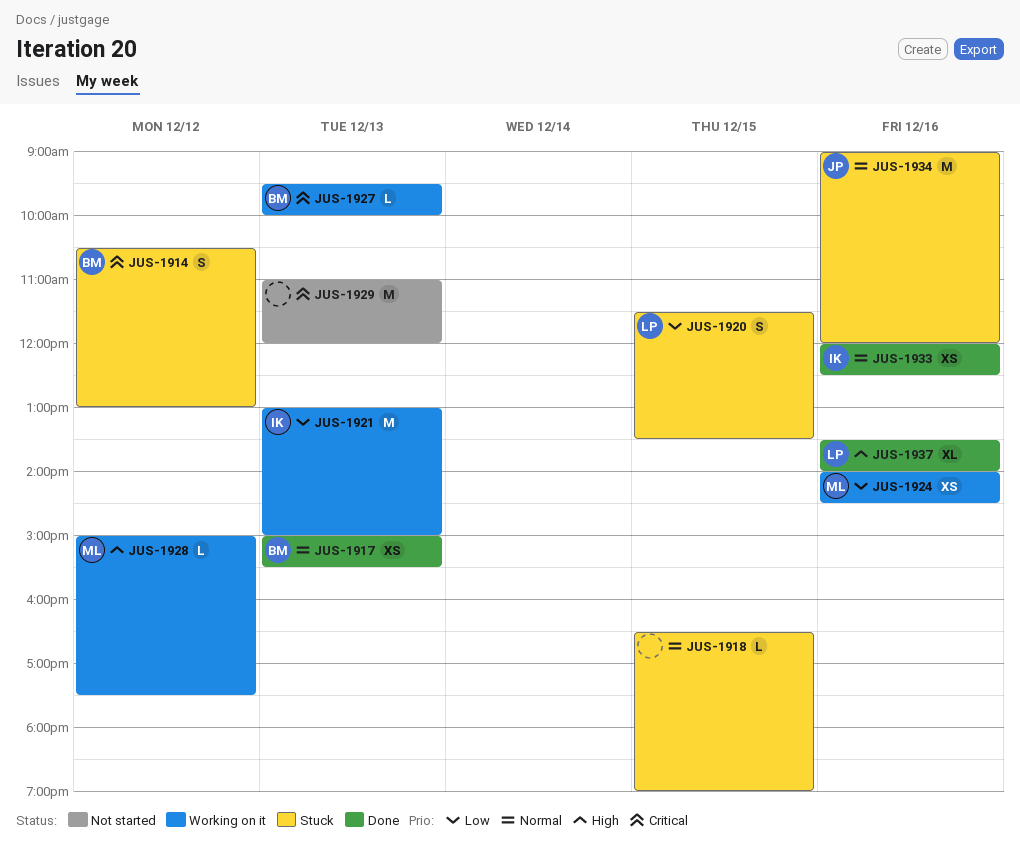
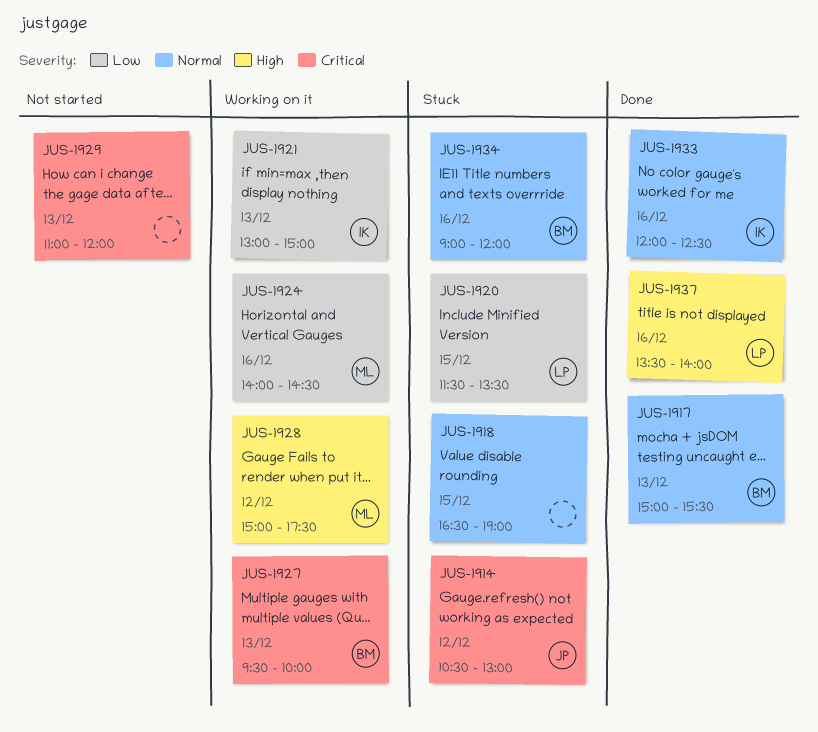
JUS-1914, owner: BM -> JP
JUS-1934, owner: JP -> BM

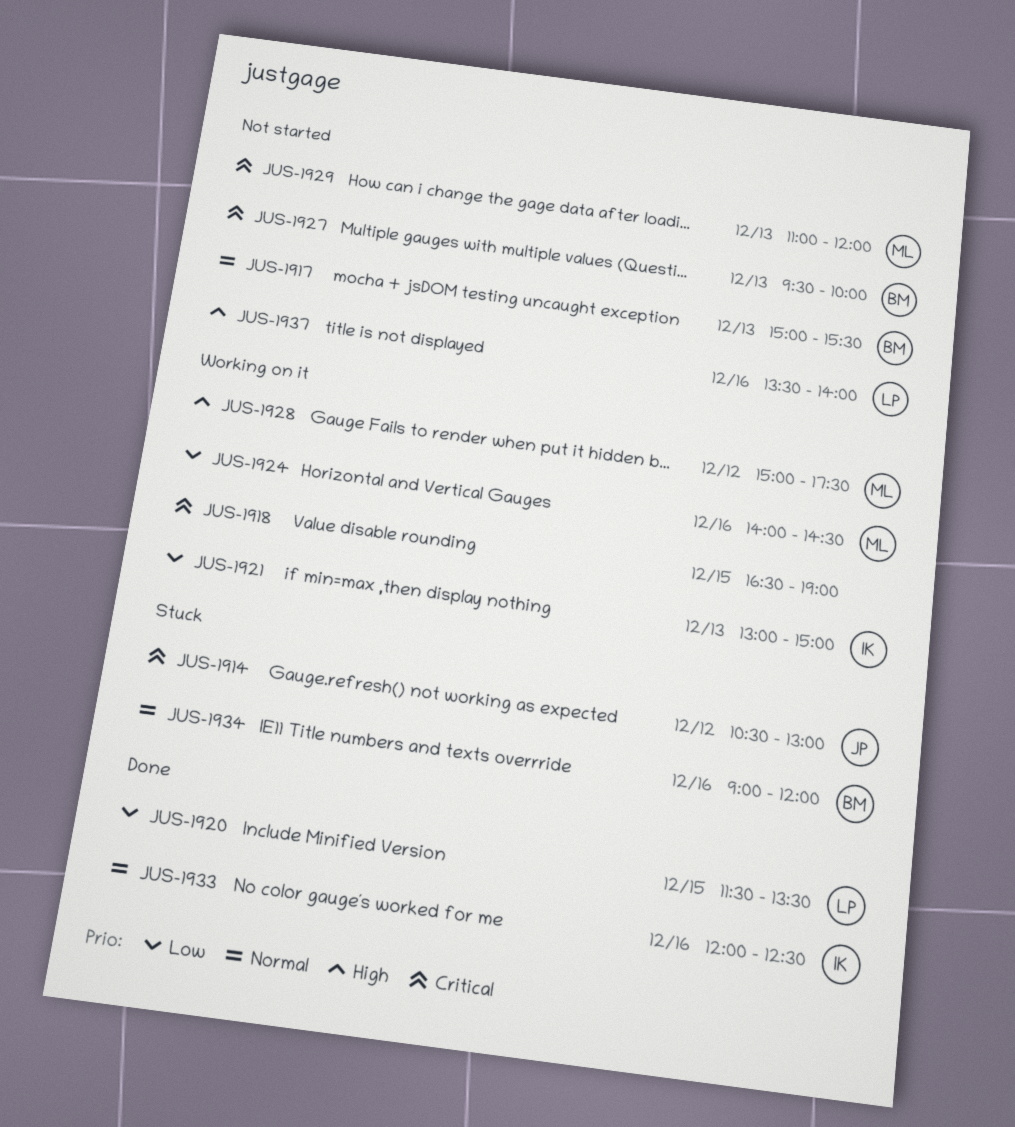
JUS-1917, status: Done -> Not started
JUS-1918, status: Stuck -> Working on it
JUS-1918, priority: Normal -> Critical
JUS-1920, status: Stuck -> Done
JUS-1927, status: Working on it -> Not started
JUS-1929, owner: none -> ML
JUS-1937, status: Done -> Not started

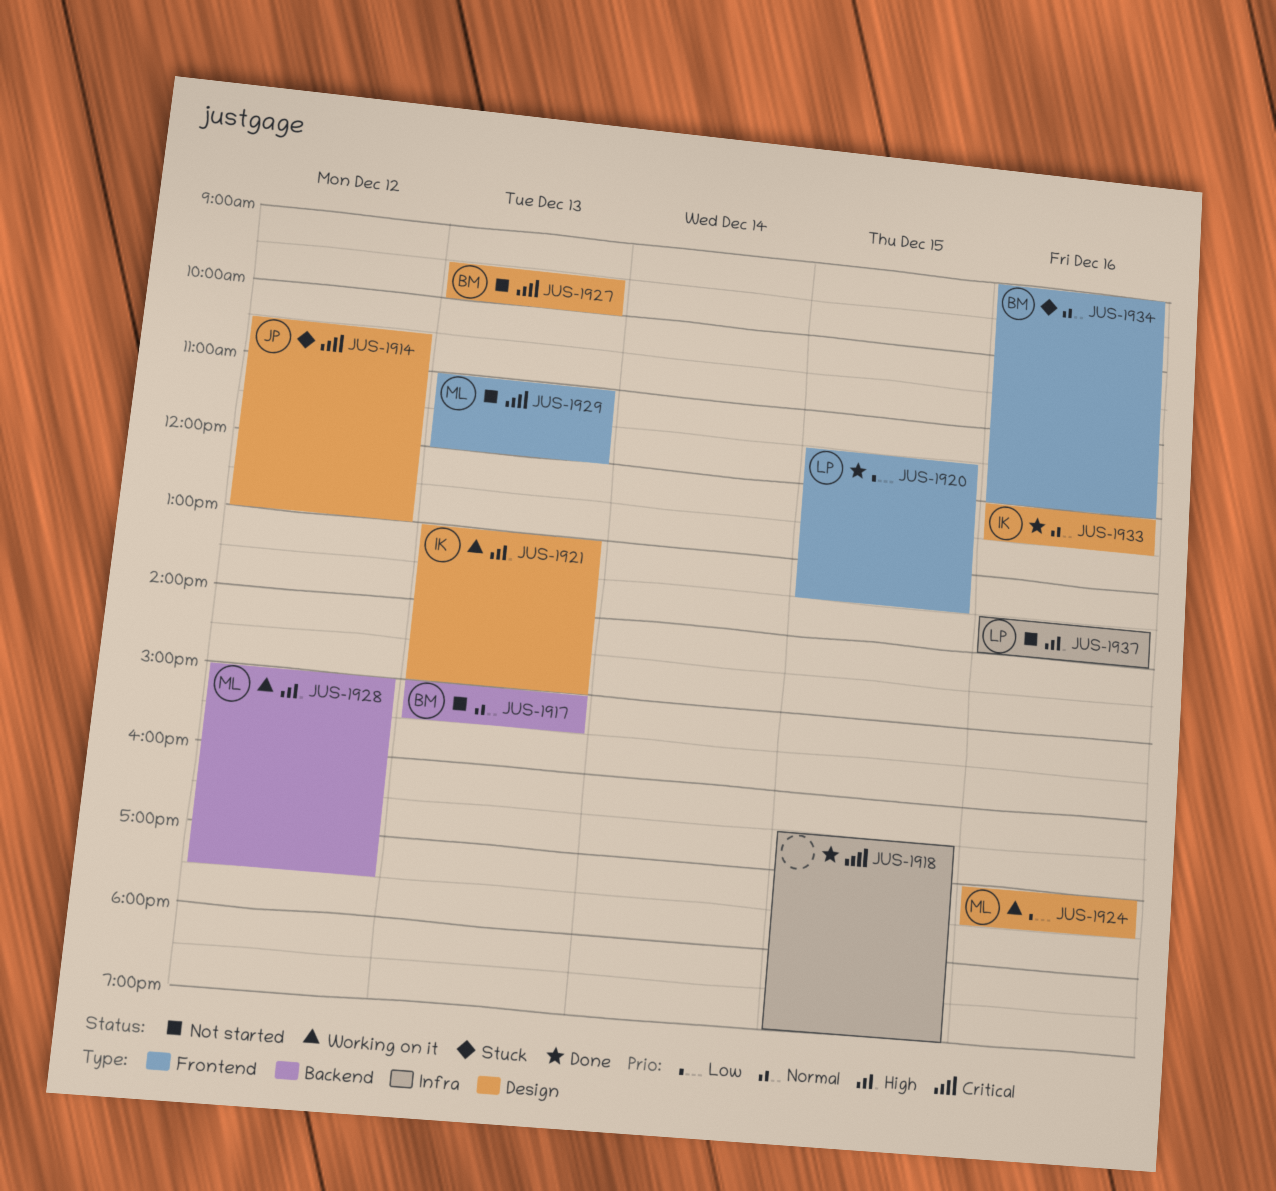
JUS-1918, status: Working on it -> Done
JUS-1921, priority: Low -> High
JUS-1924, begins: 14:00 -> 17:00
JUS-1924, ends: 14:30 -> 17:30

